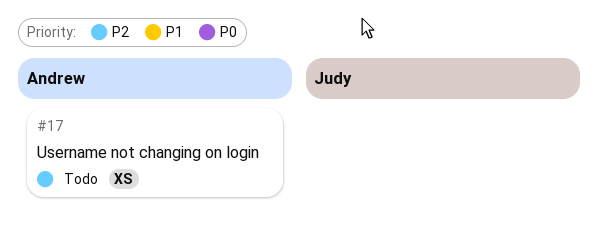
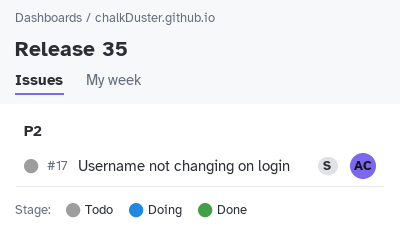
#17, estimate: XS -> S

